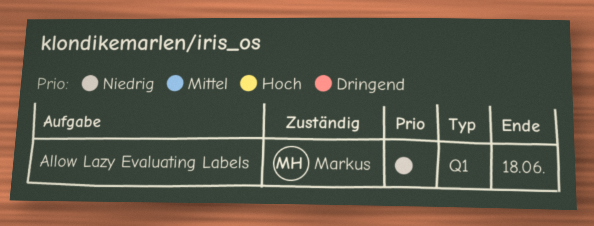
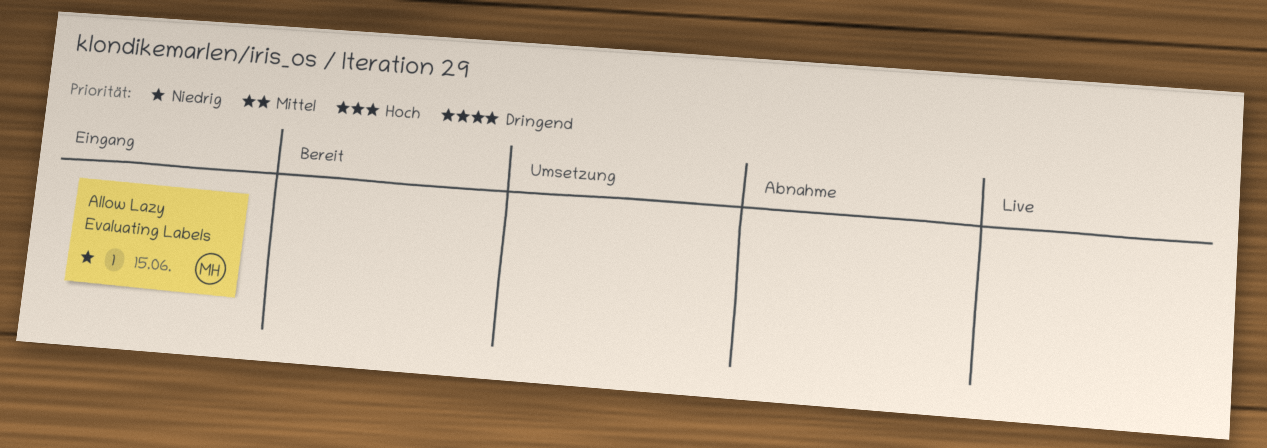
Allow Lazy Evaluating Labels, due: Jun 18 -> Jun 15

